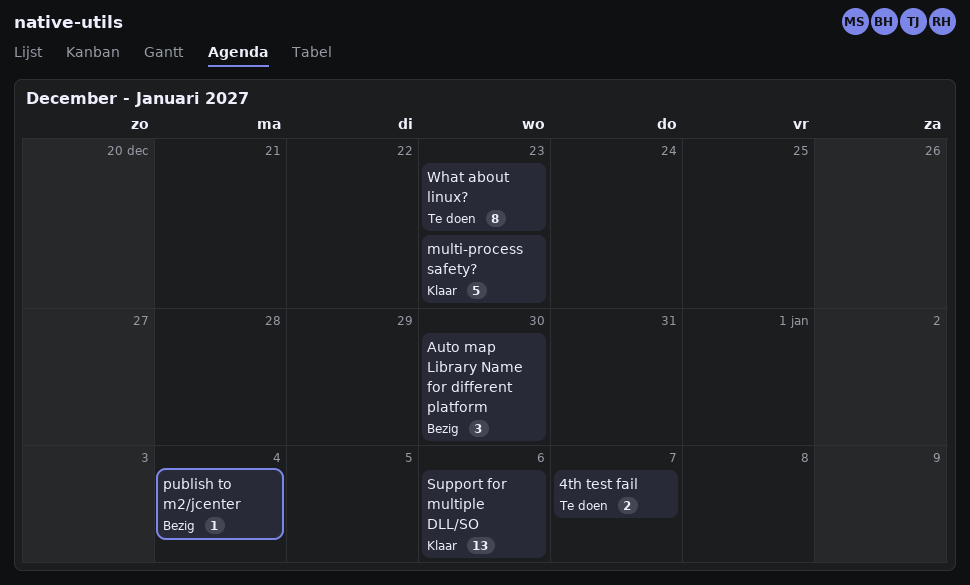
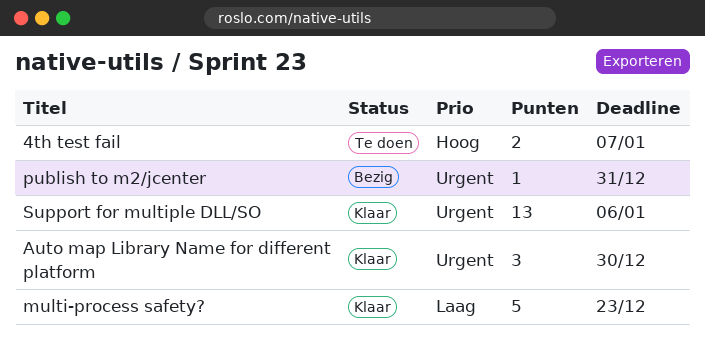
Auto map Library Name for different platform, status: Bezig -> Klaar
publish to m2/jcenter, due: Jan 4 -> Dec 31
What about linux?: present -> none

